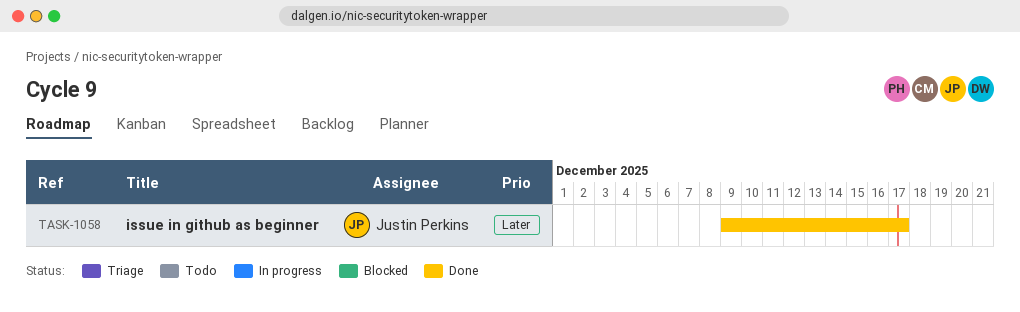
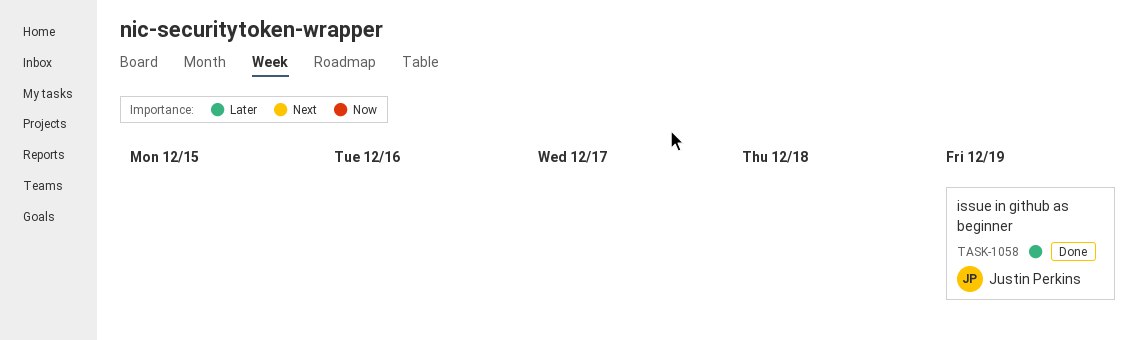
TASK-1058, due: Dec 17 -> Dec 19

